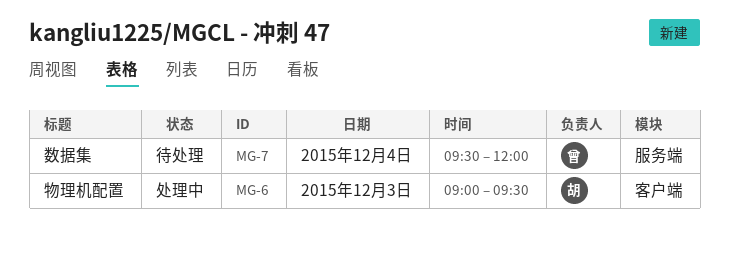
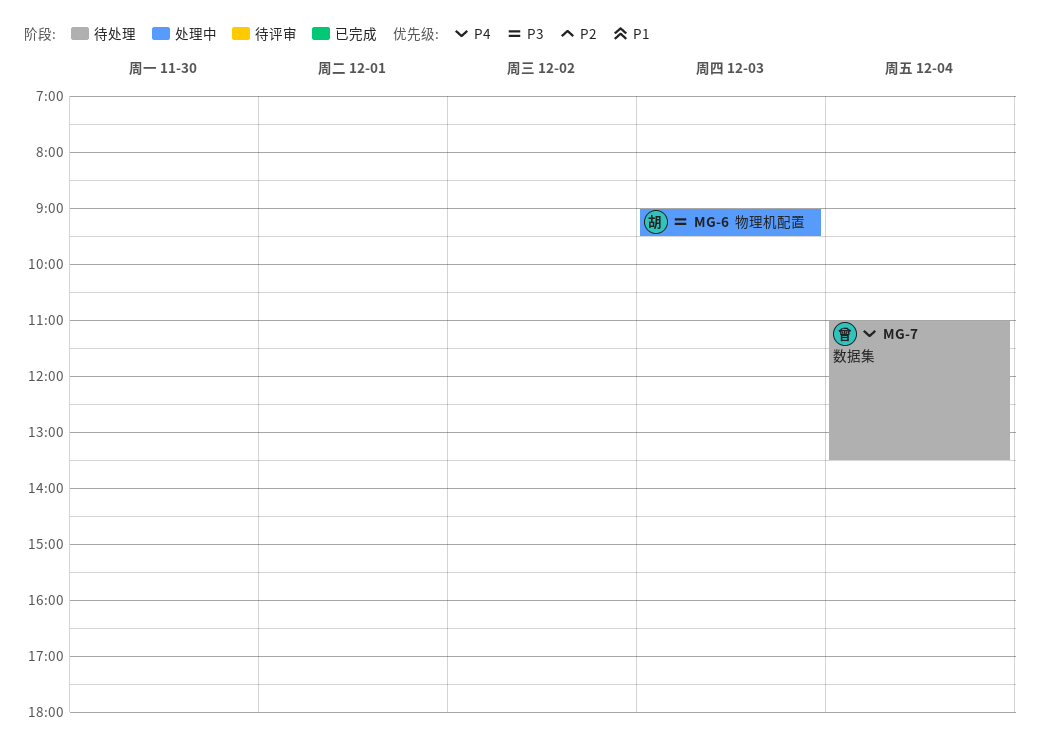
MG-7, begins: 09:30 -> 11:00
MG-7, ends: 12:00 -> 13:30

